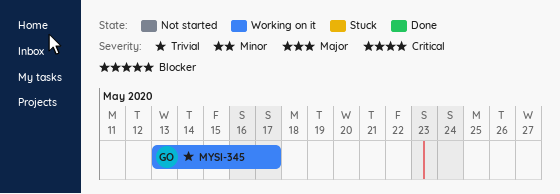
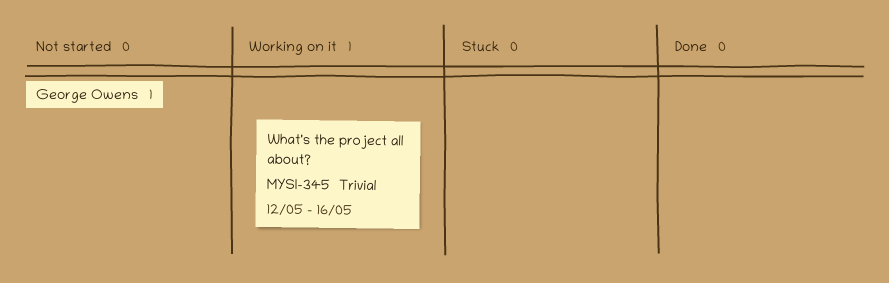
MYSI-345, start: May 13 -> May 12
MYSI-345, due: May 17 -> May 16

